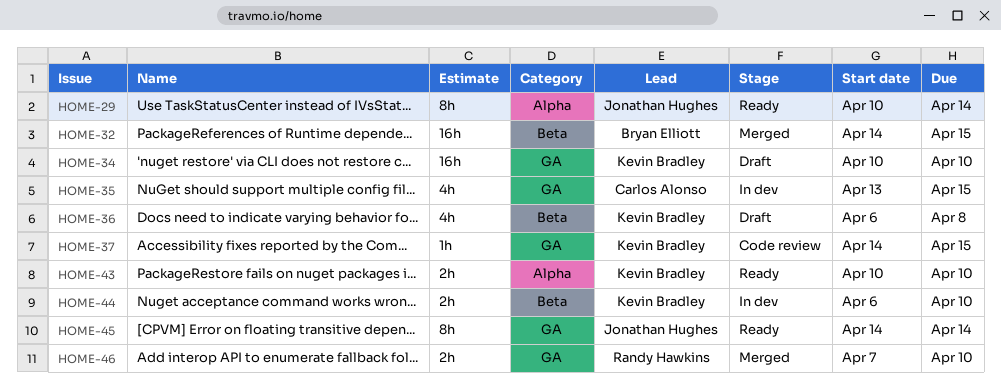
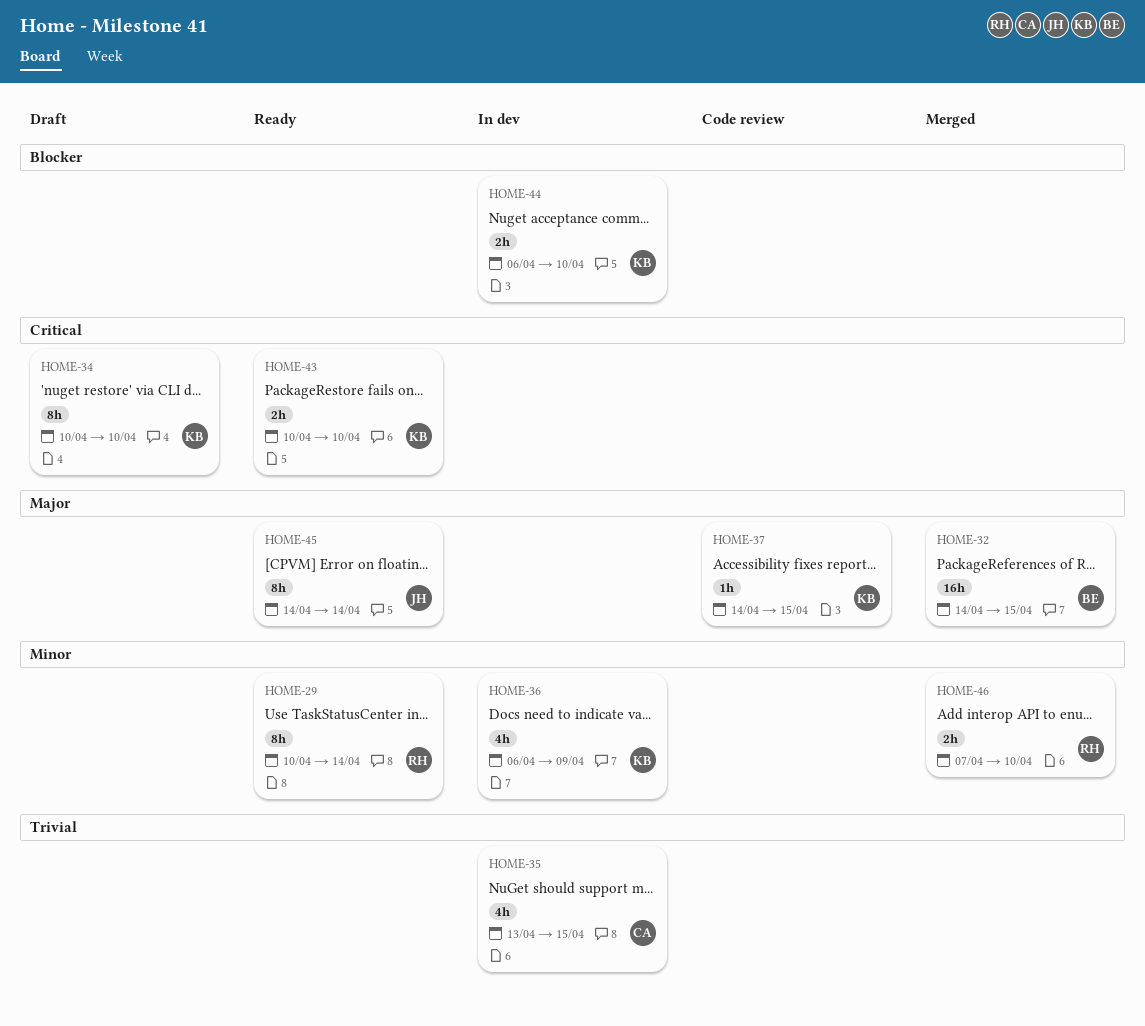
HOME-29, owner: Jonathan Hughes -> Randy Hawkins
HOME-34, estimate: 16h -> 8h
HOME-36, status: Draft -> In dev
HOME-36, due: Apr 8 -> Apr 9

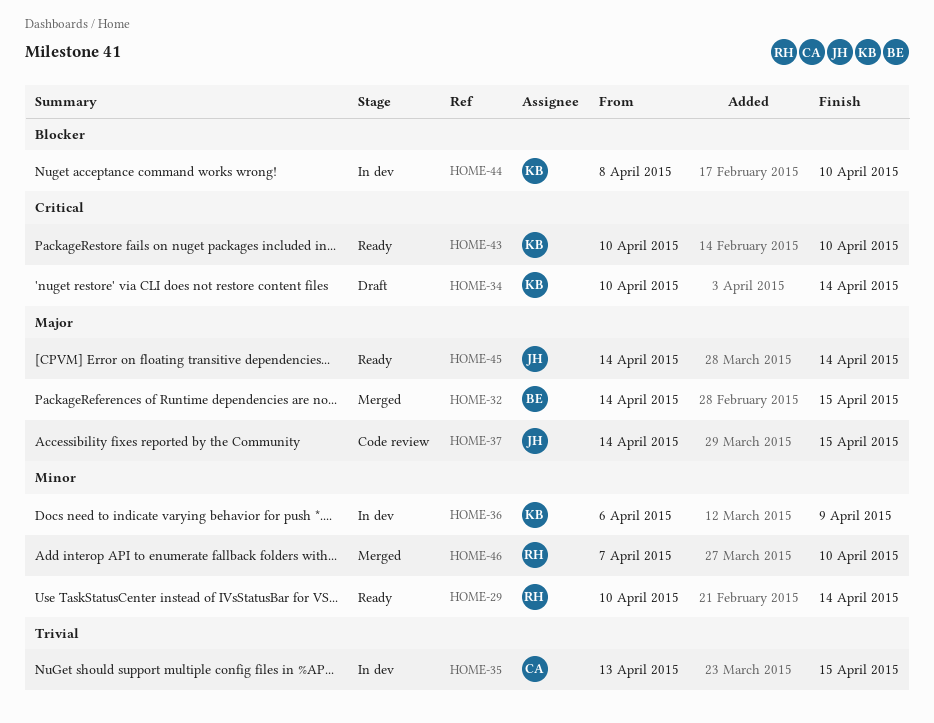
HOME-34, due: Apr 10 -> Apr 14
HOME-37, owner: KB -> JH
HOME-44, start: Apr 6 -> Apr 8

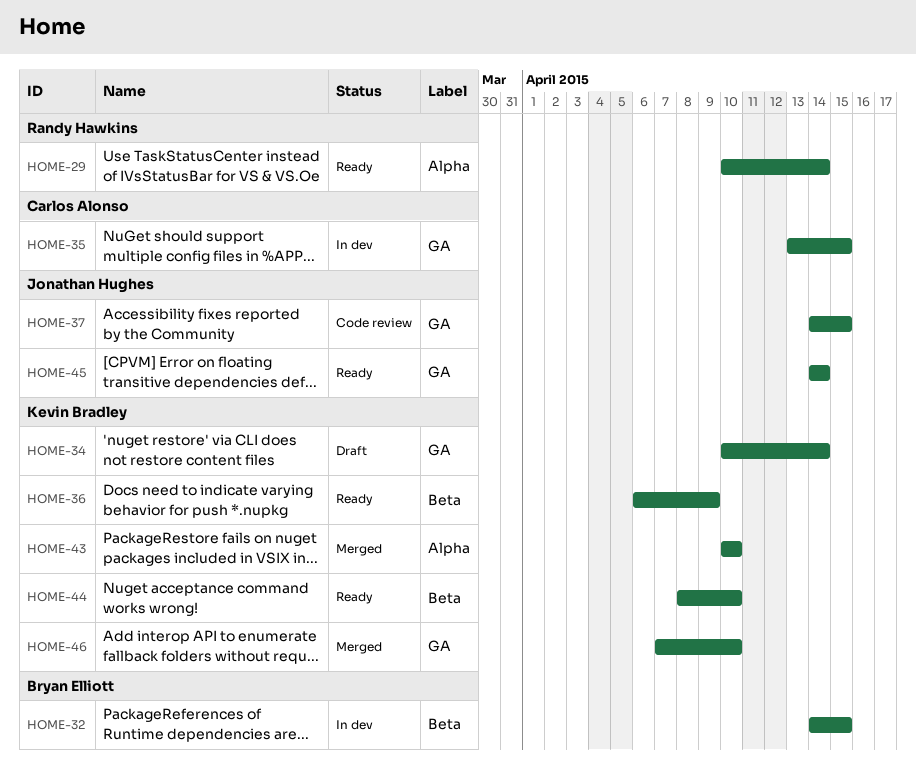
HOME-32, status: Merged -> In dev
HOME-36, status: In dev -> Ready
HOME-43, status: Ready -> Merged
HOME-44, status: In dev -> Ready
HOME-46, owner: Randy Hawkins -> Kevin Bradley

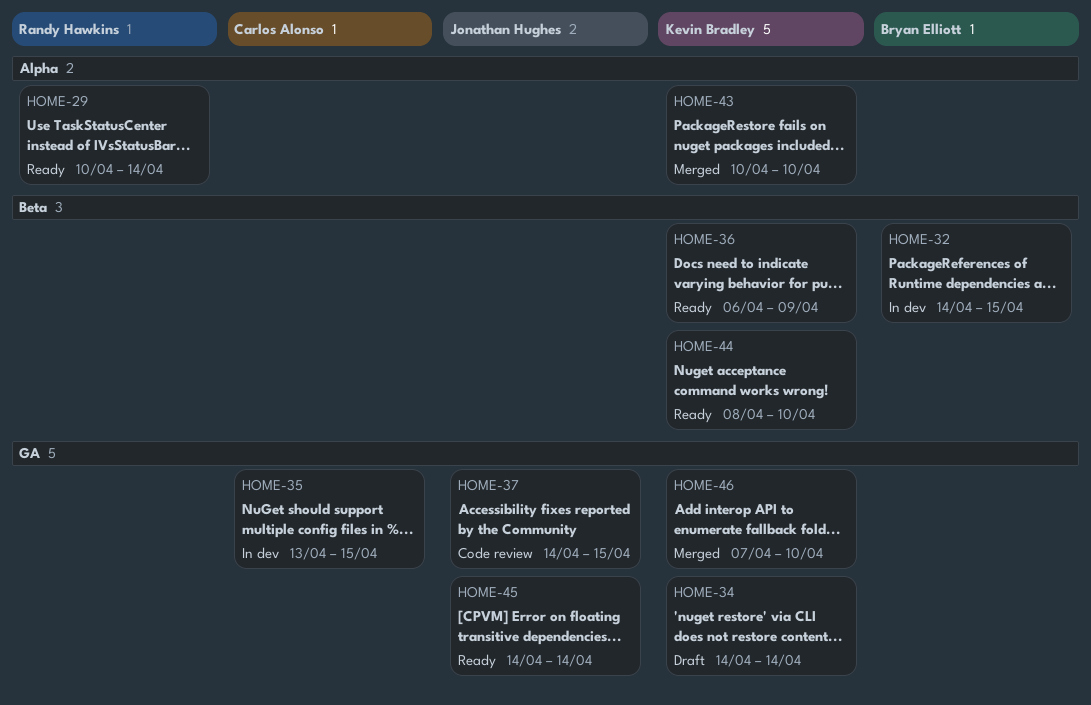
HOME-34, start: Apr 10 -> Apr 14

